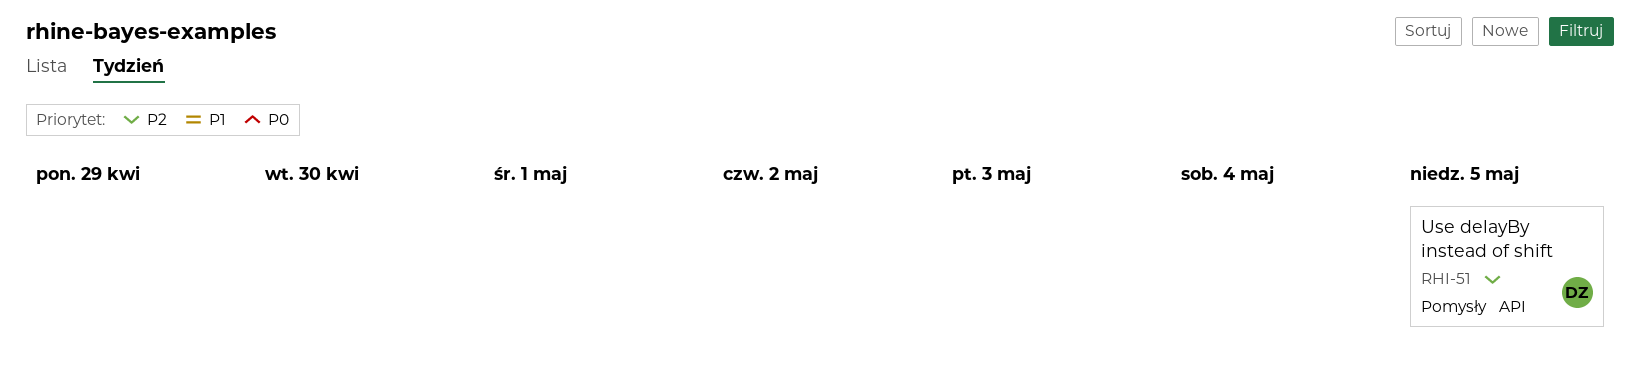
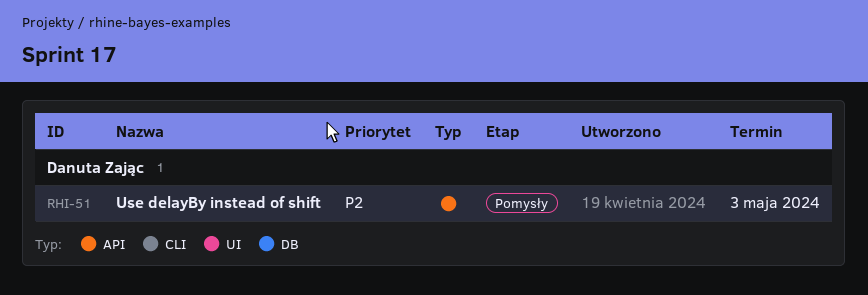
RHI-51, due: May 5 -> May 3

